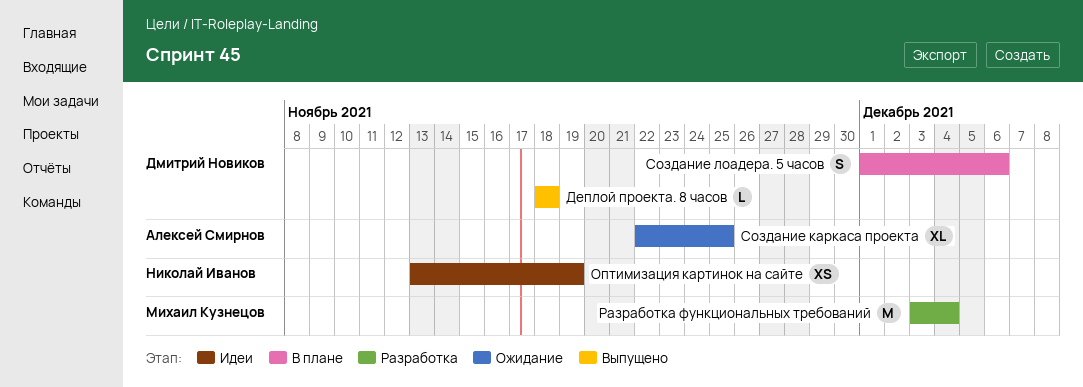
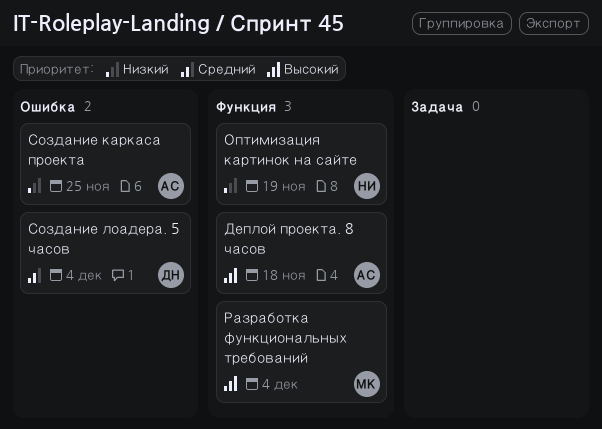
Деплой проекта. 8 часов, owner: Дмитрий Новиков -> Алексей Смирнов
Создание лоадера. 5 часов, due: Dec 6 -> Dec 4

